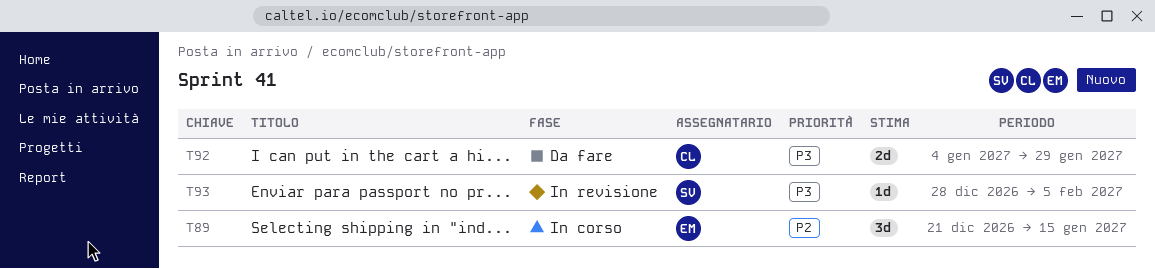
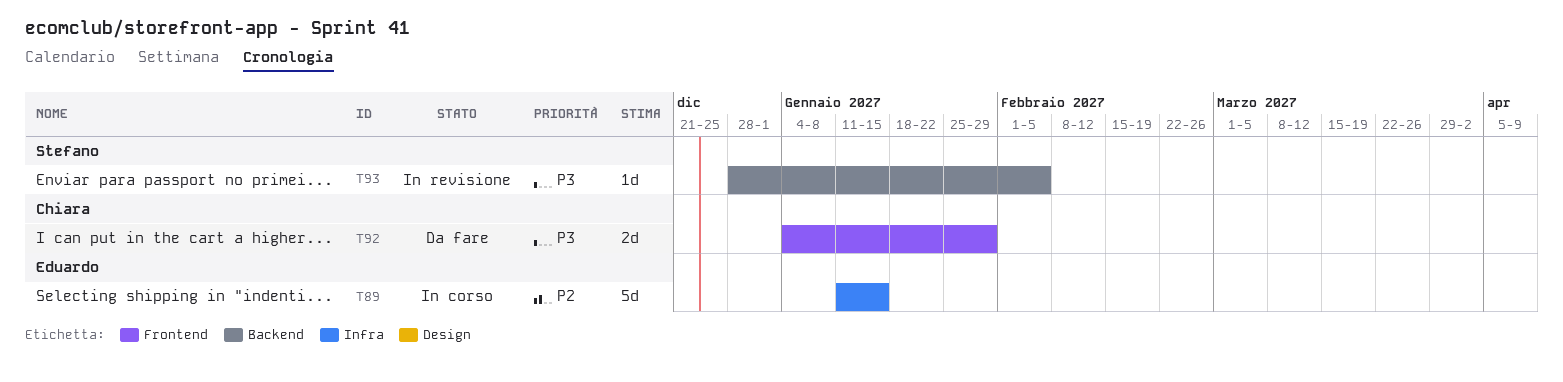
T89, estimate: 3d -> 5d
T89, start: Dec 21 -> Jan 11

